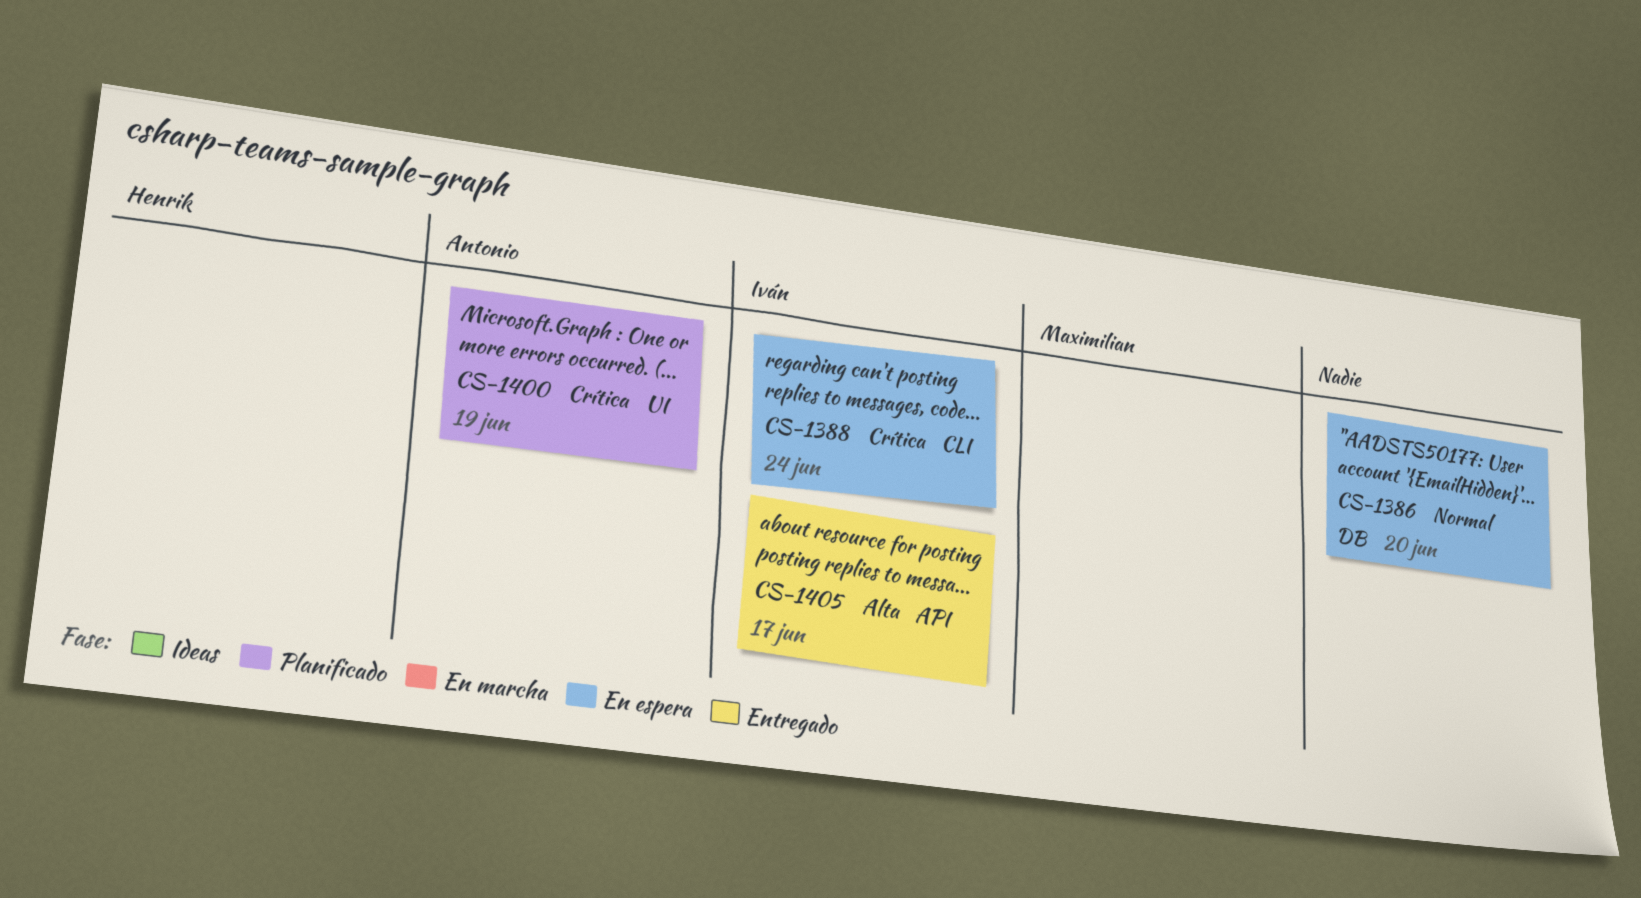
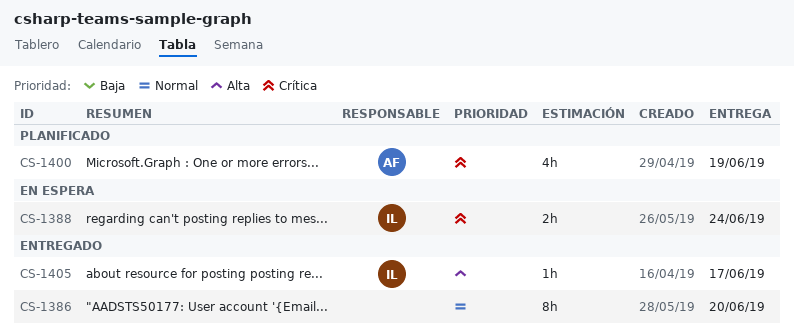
CS-1386, status: En espera -> Entregado

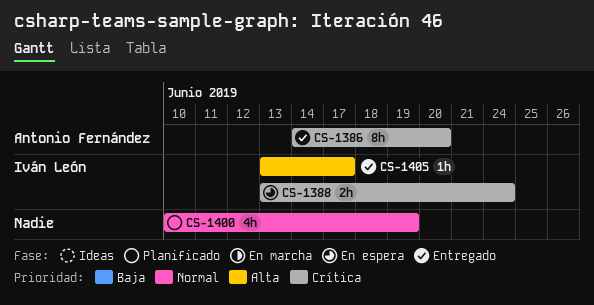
CS-1386, owner: none -> Antonio Fernández
CS-1386, priority: Normal -> Crítica
CS-1400, owner: Antonio Fernández -> none
CS-1400, priority: Crítica -> Normal

